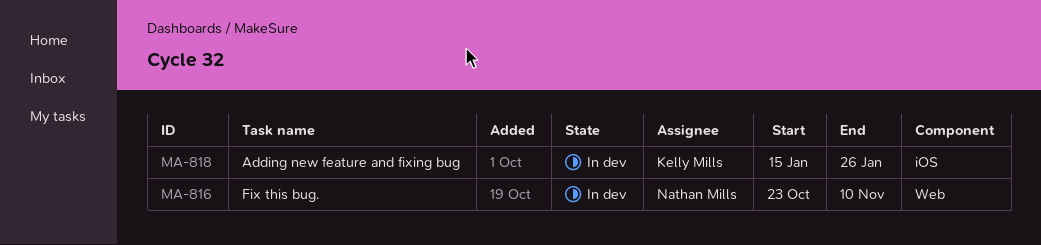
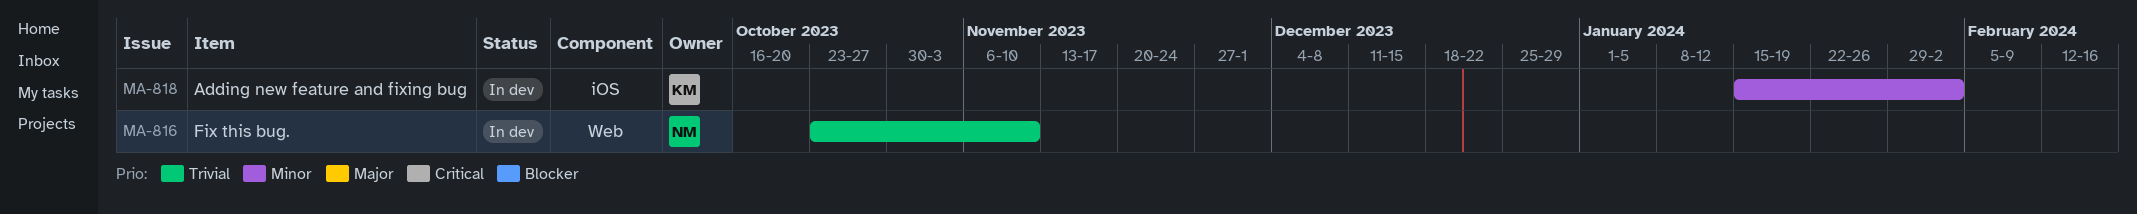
MA-818, due: Jan 26 -> Feb 2

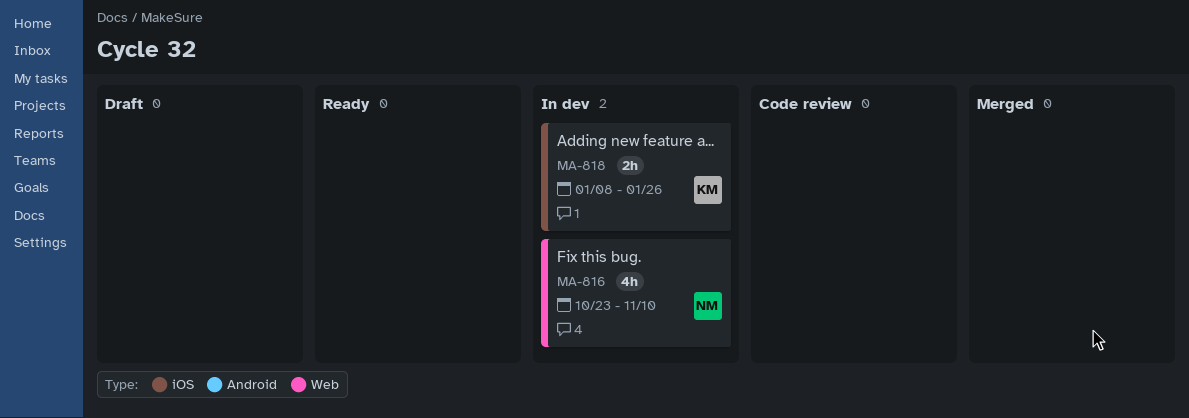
MA-818, start: Jan 15 -> Jan 8
MA-818, due: Feb 2 -> Jan 26

